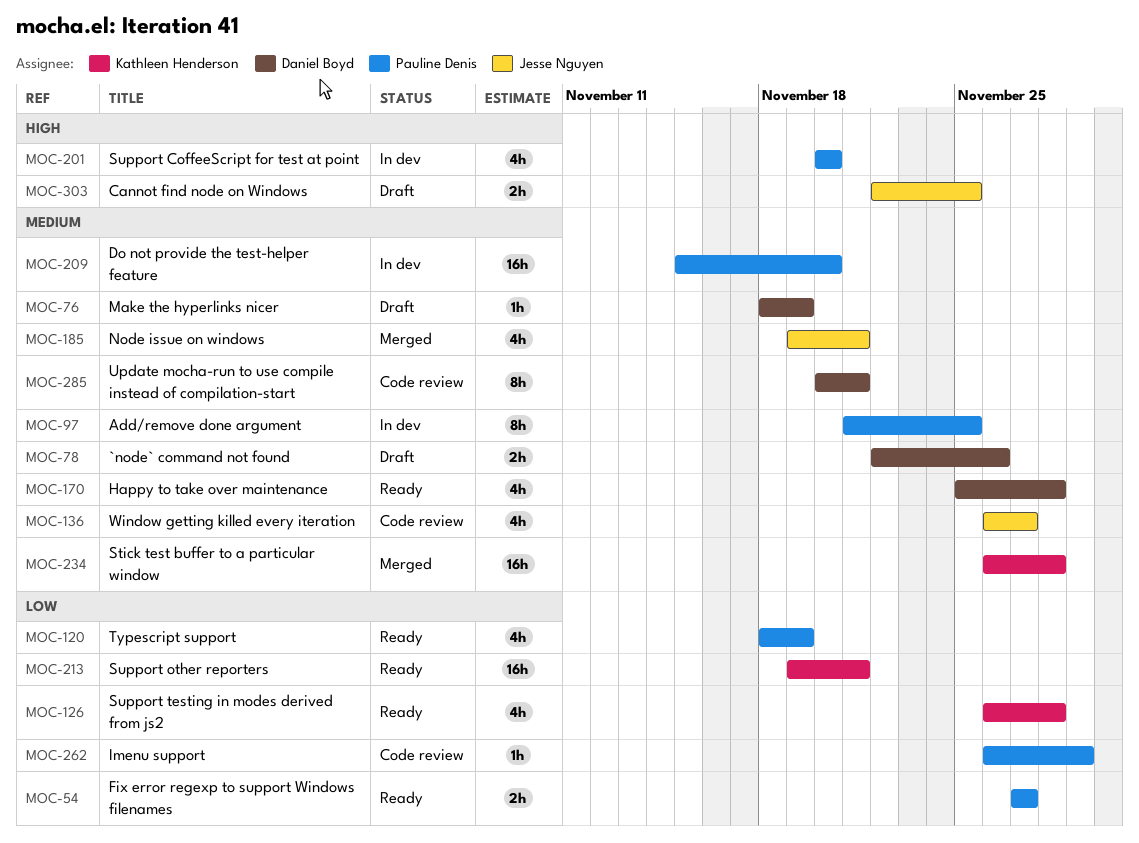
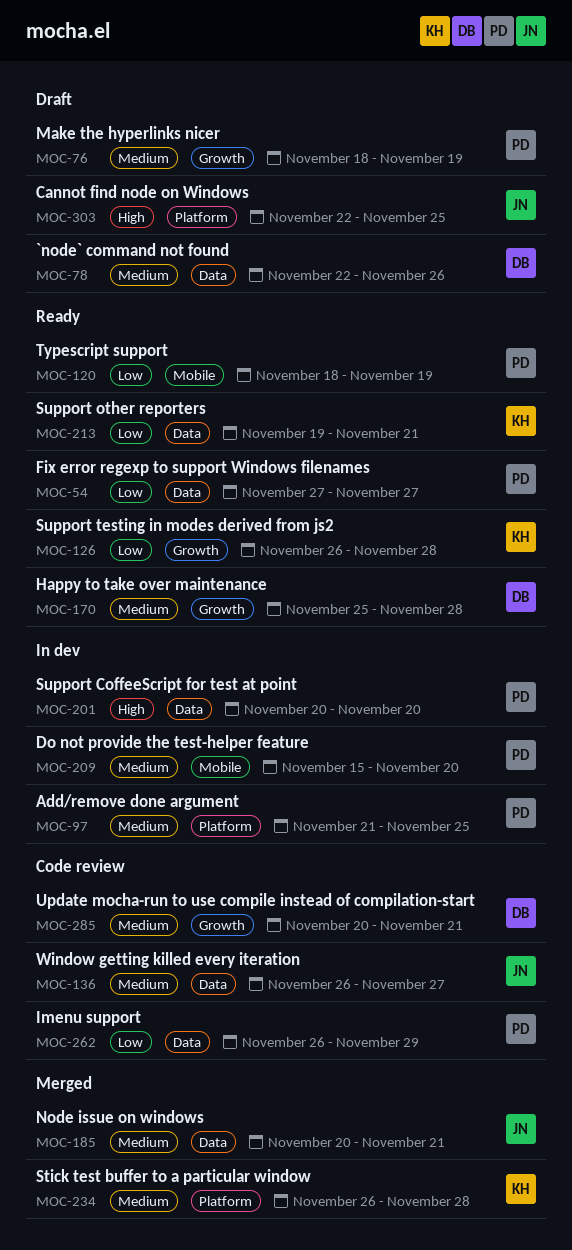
MOC-76, owner: Daniel Boyd -> Pauline Denis
MOC-185, start: Nov 19 -> Nov 20

